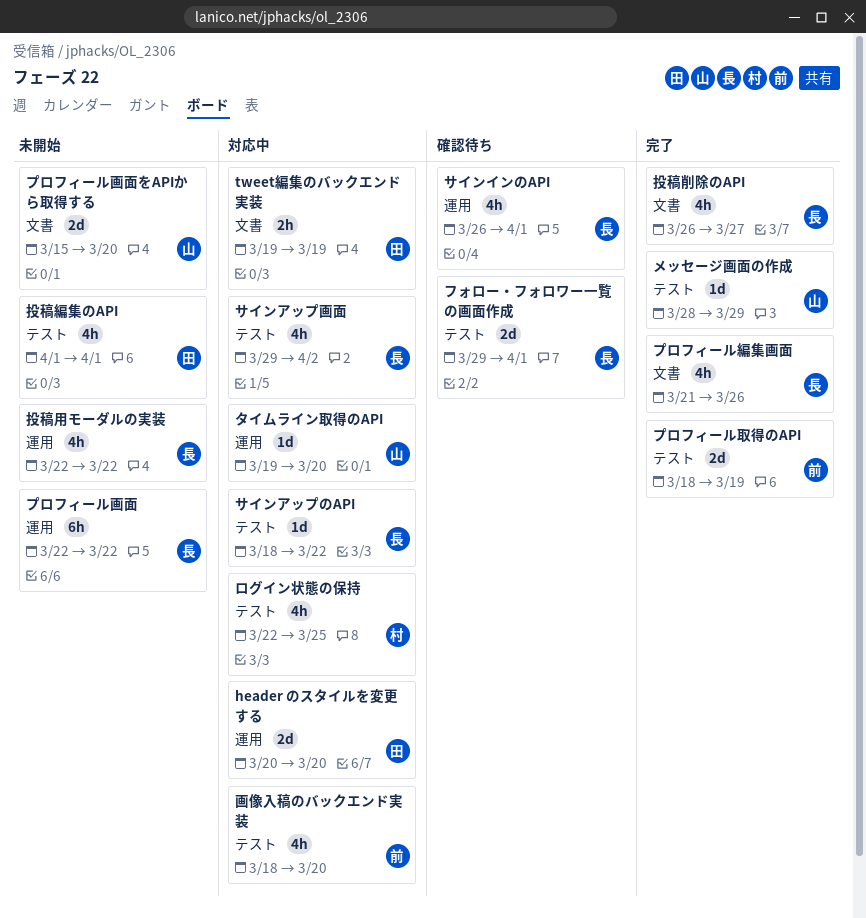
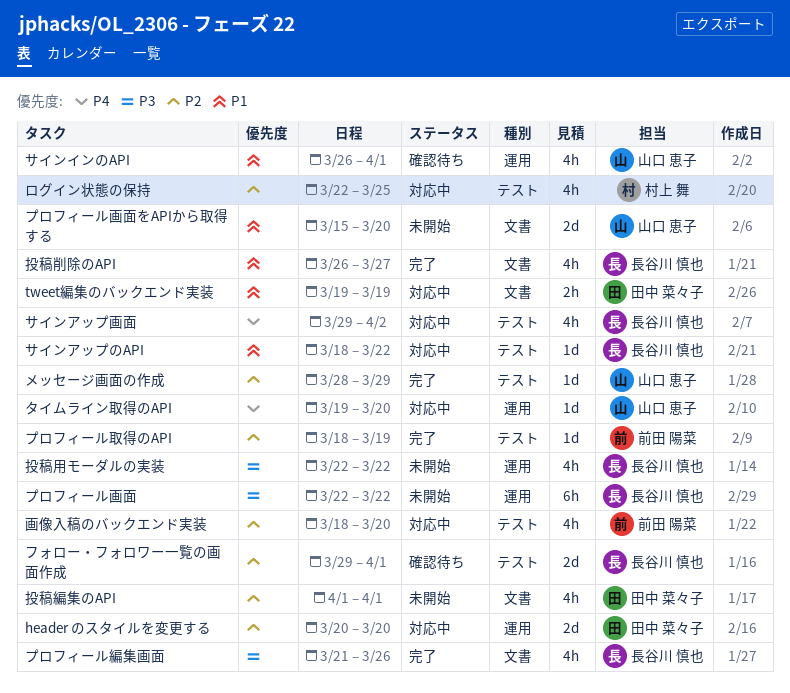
サインインのAPI, owner: 長谷川 慎也 -> 山口 恵子
プロフィール取得のAPI, estimate: 2d -> 1d
投稿編集のAPI, label: テスト -> 文書

